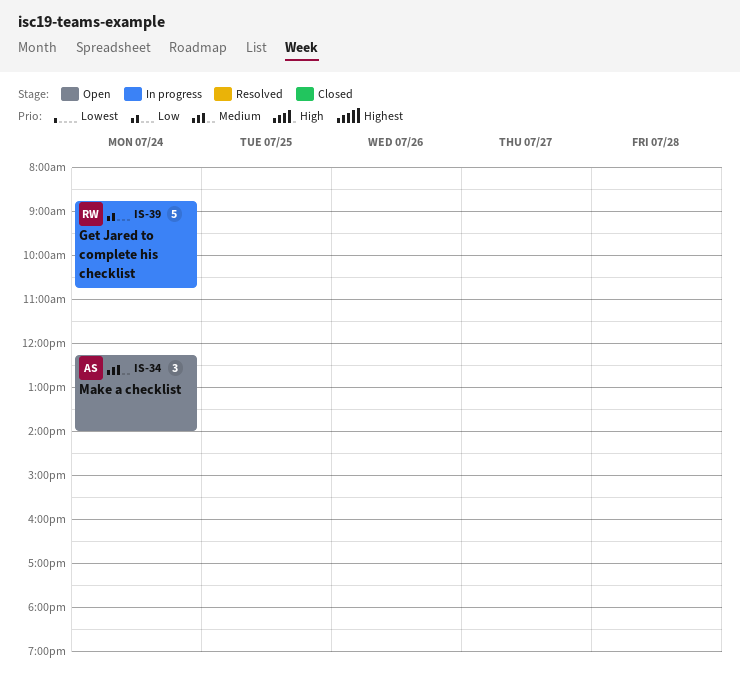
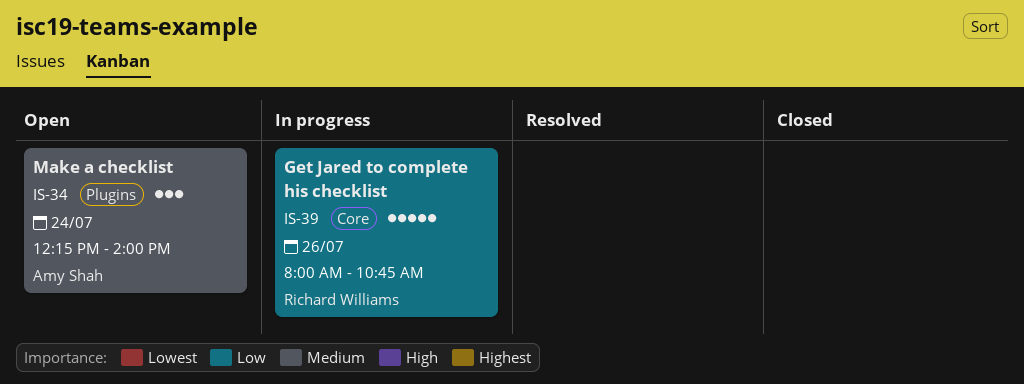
IS-39, day: Jul 24 -> Jul 26
IS-39, begins: 08:45 -> 08:00

